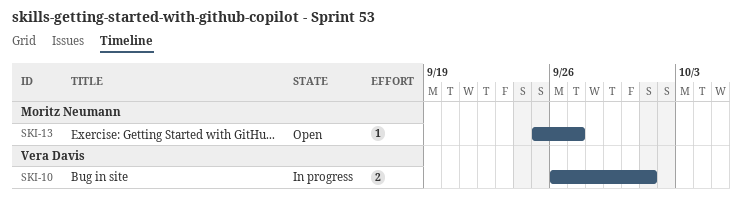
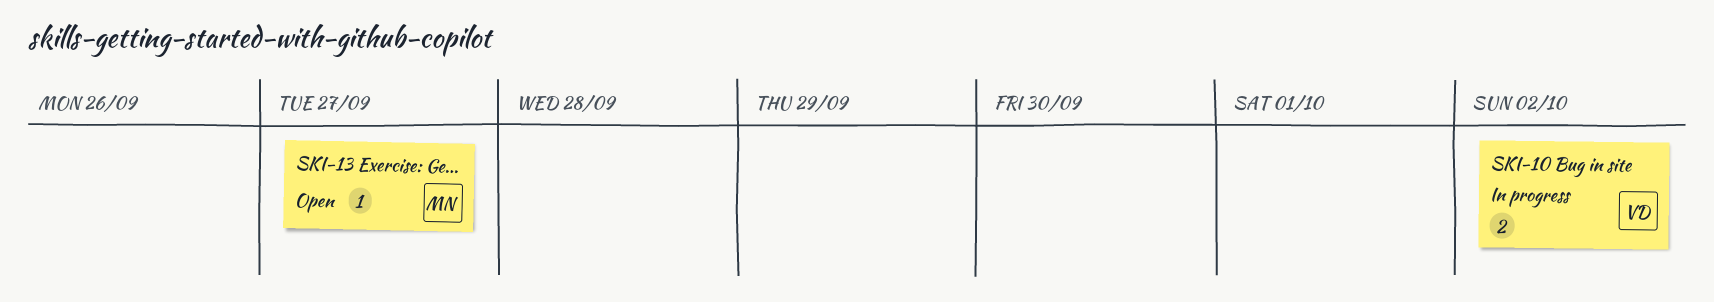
SKI-10, due: Oct 1 -> Oct 2

